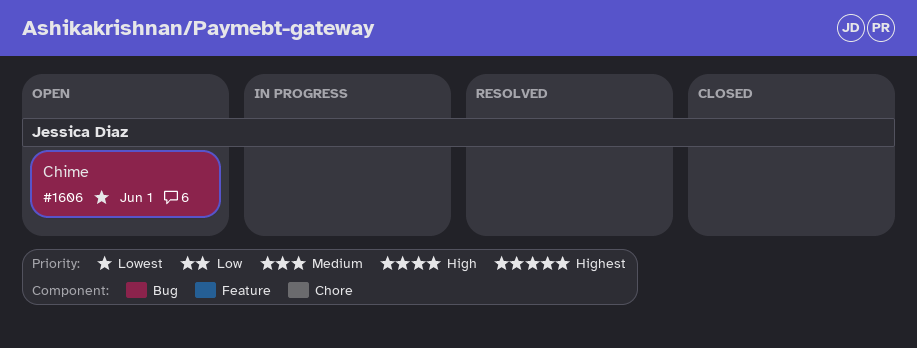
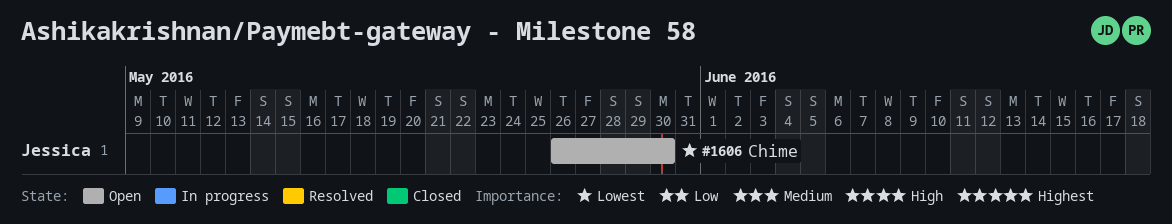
#1606, due: Jun 1 -> May 30

